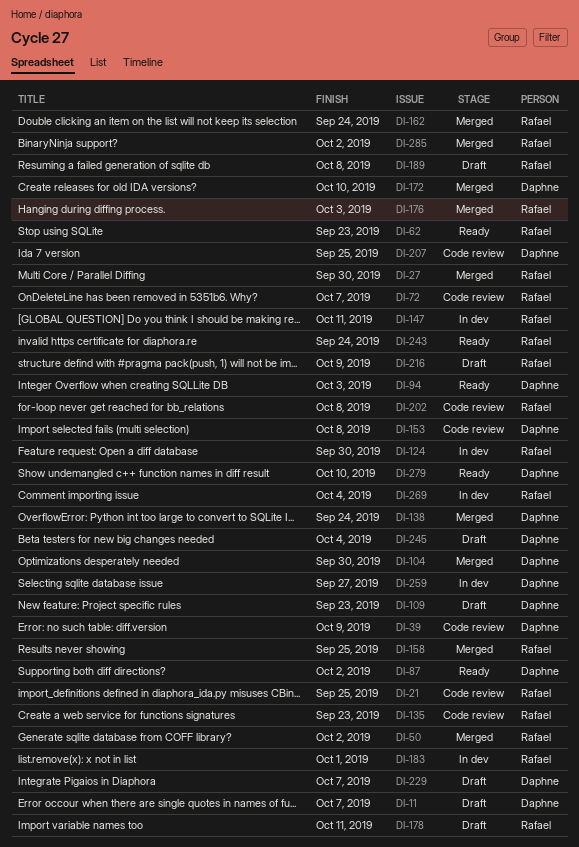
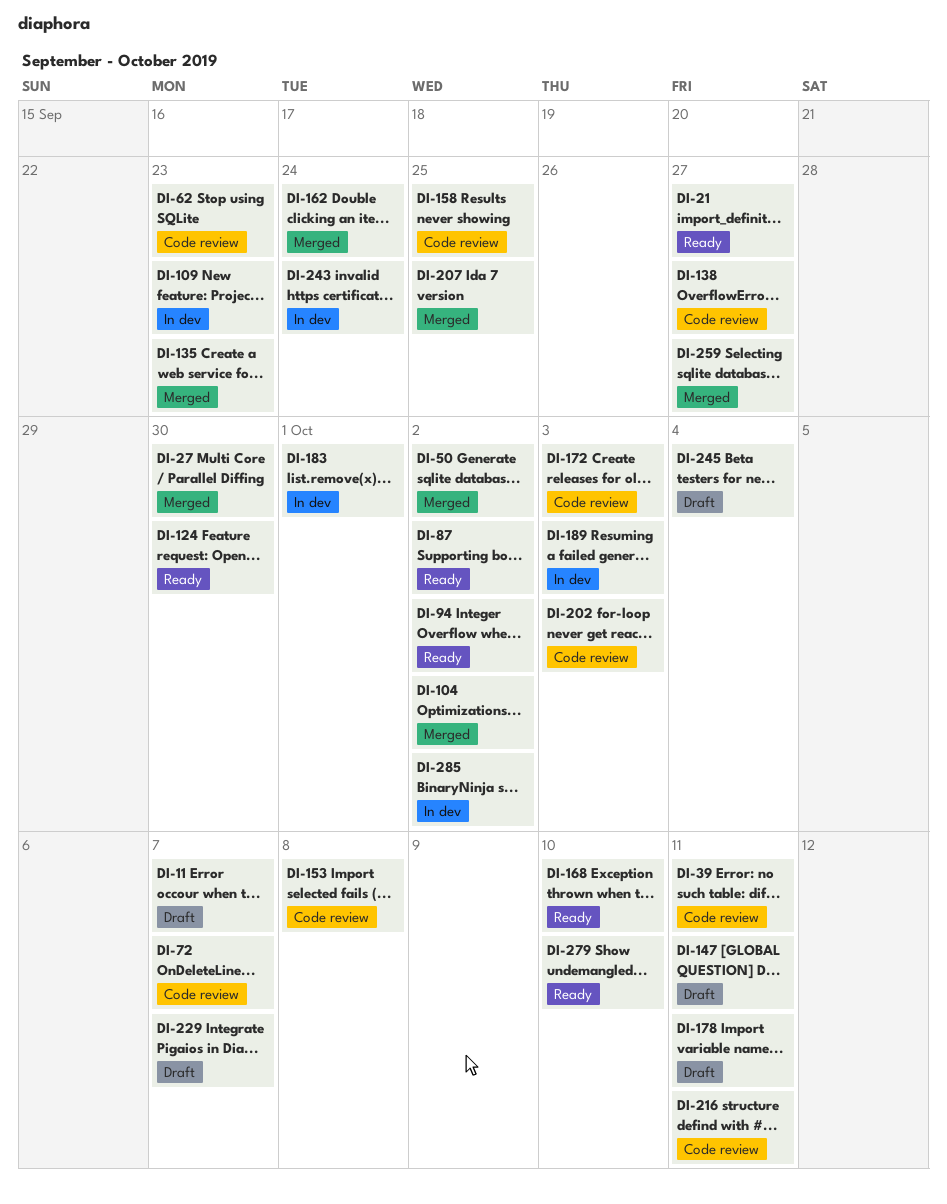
DI-21, status: Code review -> Ready
DI-21, due: Sep 25 -> Sep 27
DI-39, due: Oct 9 -> Oct 11
DI-62, status: Ready -> Code review
DI-94, due: Oct 3 -> Oct 2
DI-104, due: Sep 30 -> Oct 2
DI-109, status: Draft -> In dev
DI-124, status: In dev -> Ready
DI-135, status: Code review -> Merged
DI-138, status: Merged -> Code review
DI-138, due: Sep 24 -> Sep 27
DI-147, status: In dev -> Draft
DI-158, status: Merged -> Code review
DI-168: none -> present
DI-172, status: Merged -> Code review
DI-172, due: Oct 10 -> Oct 3
DI-176: present -> none
DI-189, status: Draft -> In dev
DI-189, due: Oct 8 -> Oct 3
DI-202, due: Oct 8 -> Oct 3
DI-207, status: Code review -> Merged
DI-216, status: Draft -> Code review
DI-216, due: Oct 9 -> Oct 11
DI-243, status: Ready -> In dev
DI-259, status: In dev -> Merged
DI-269: present -> none
DI-285, status: Merged -> In dev

